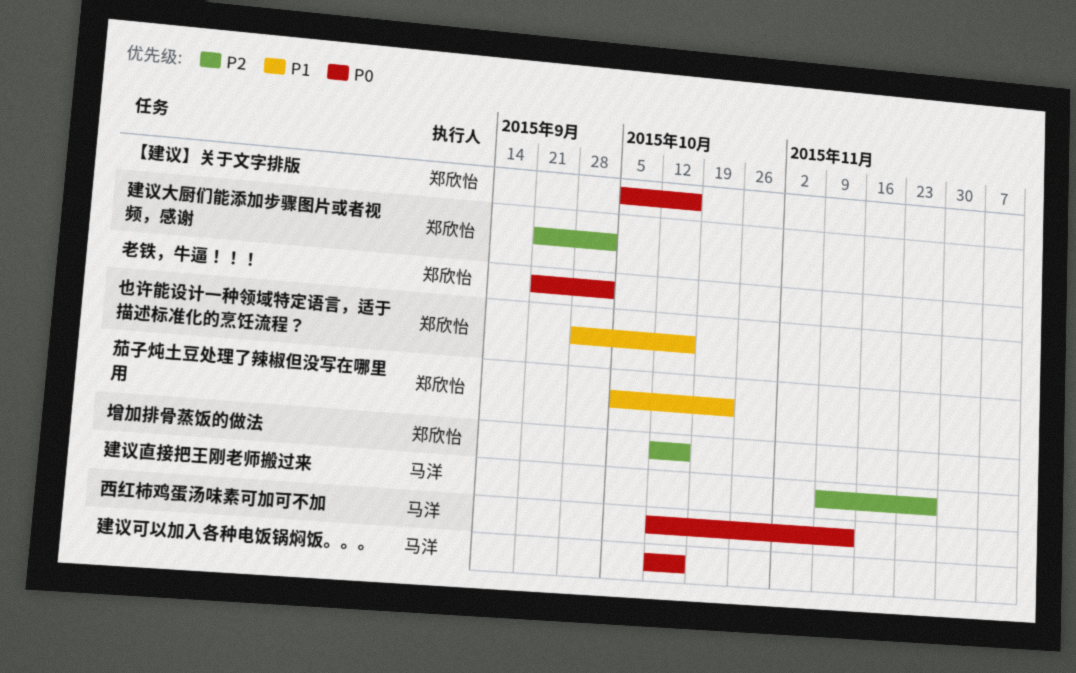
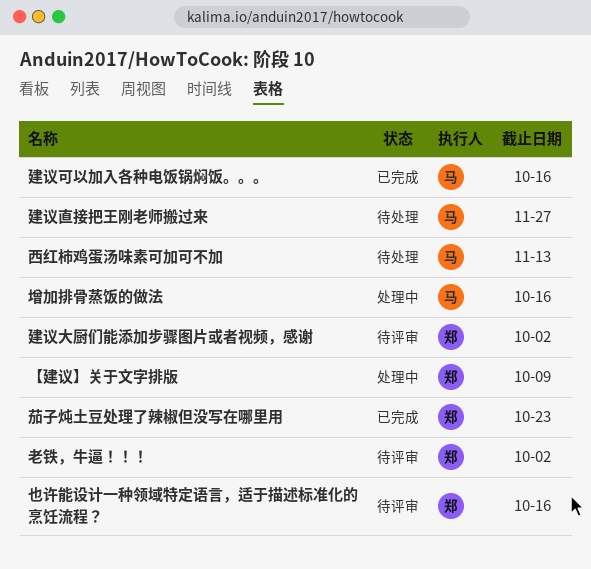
【建议】关于文字排版, due: Oct 16 -> Oct 9
增加排骨蒸饭的做法, owner: 郑欣怡 -> 马洋

